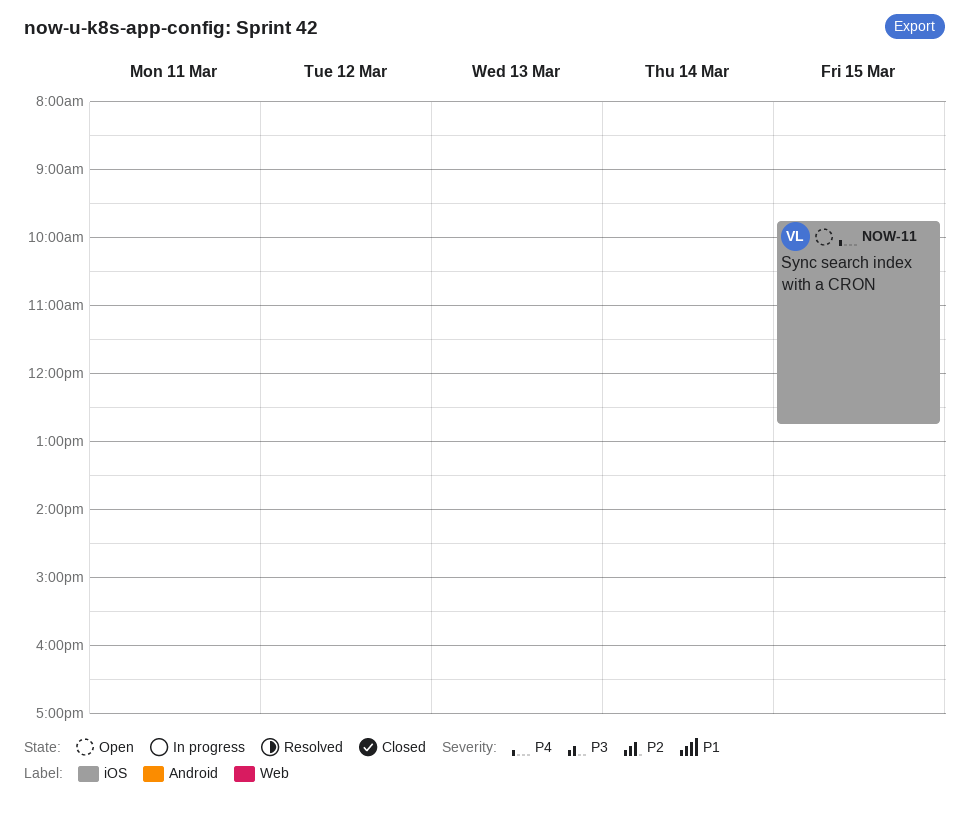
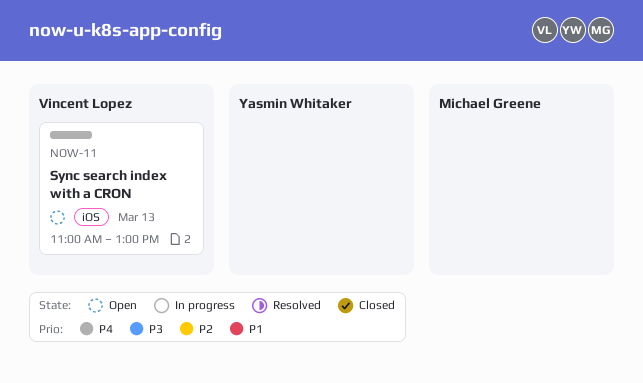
NOW-11, day: Mar 15 -> Mar 13
NOW-11, begins: 09:45 -> 11:00
NOW-11, ends: 12:45 -> 13:00

